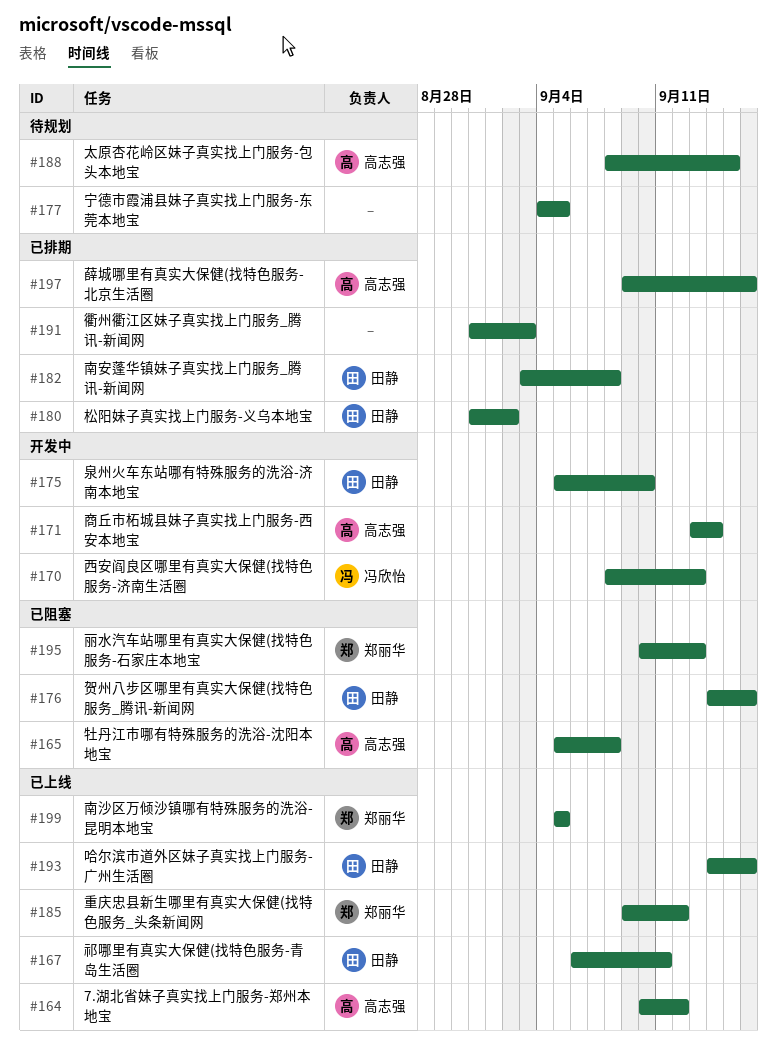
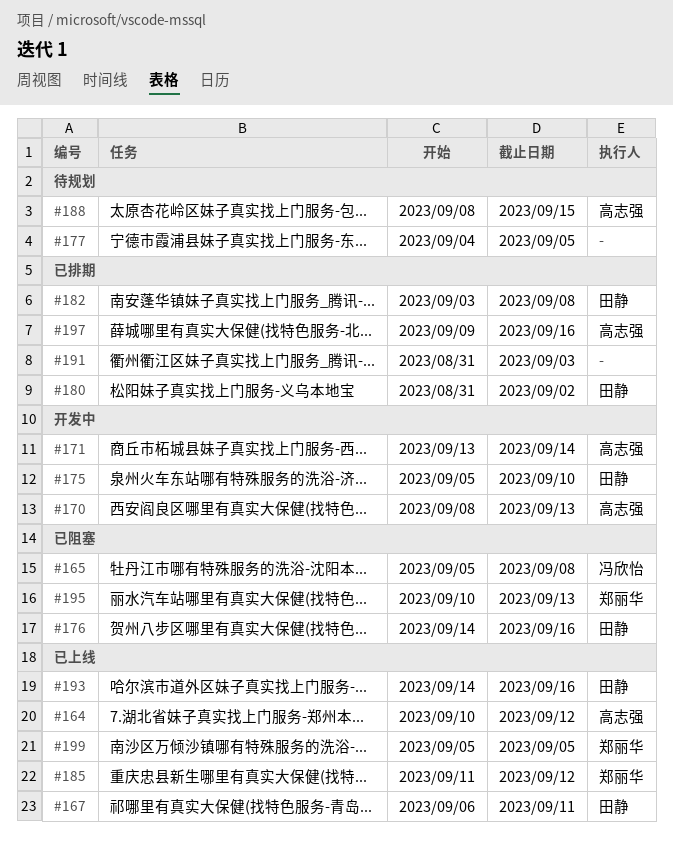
#165, owner: 高志强 -> 冯欣怡
#170, owner: 冯欣怡 -> 高志强
#185, start: Sep 9 -> Sep 11

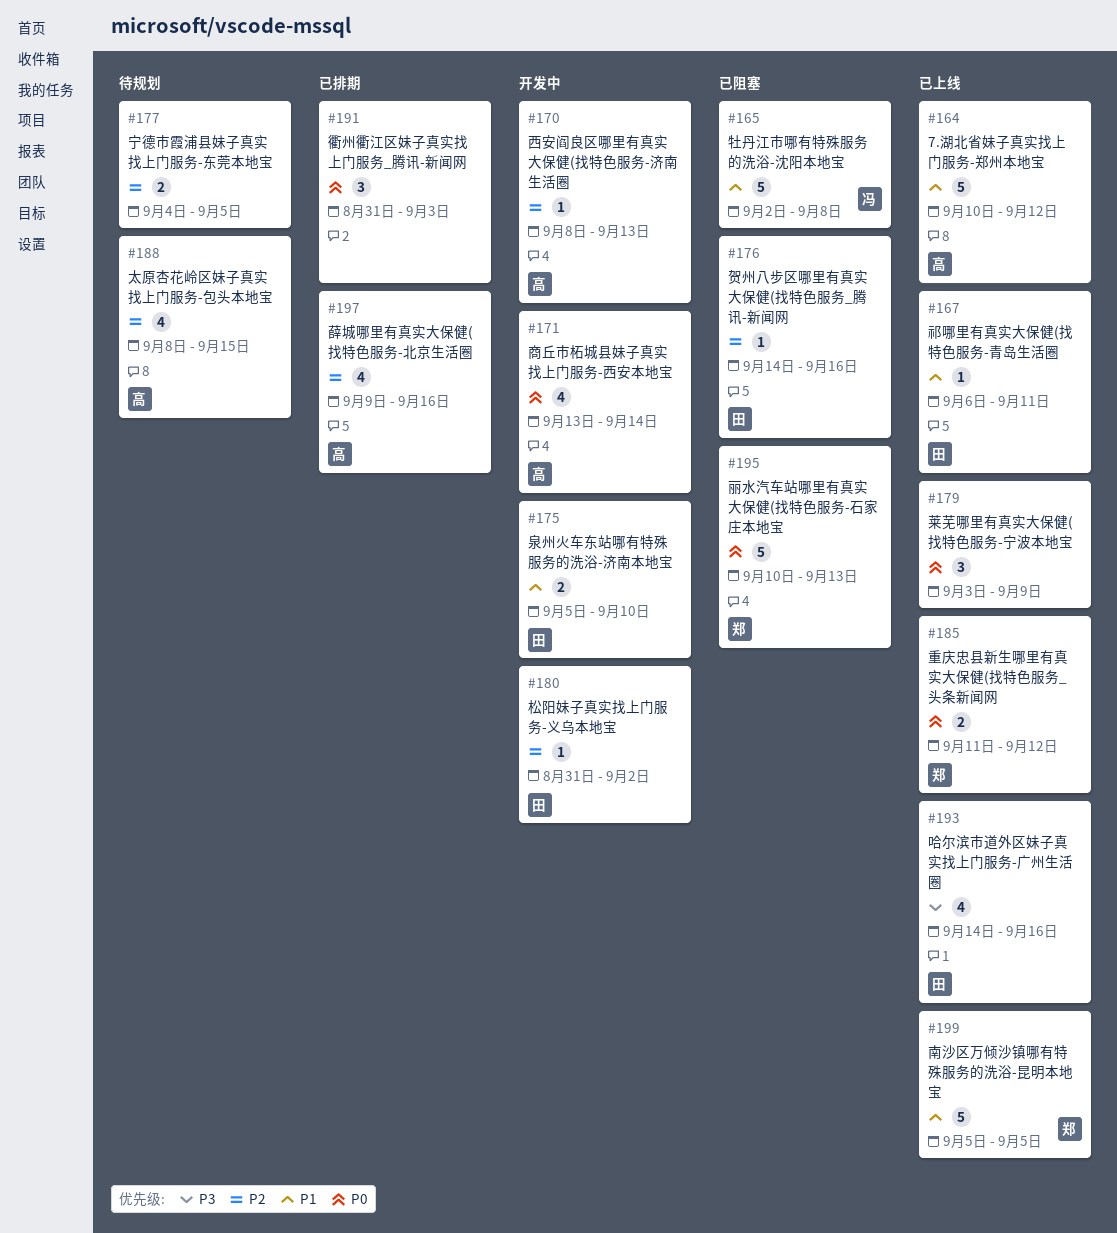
#165, start: Sep 5 -> Sep 2
#179: none -> present
#180, status: 已排期 -> 开发中
#182: present -> none

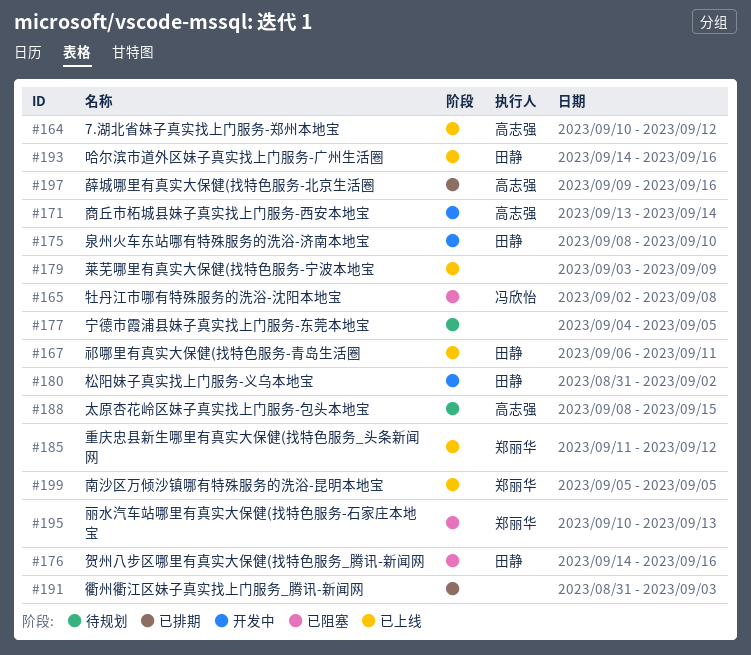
#170: present -> none
#175, start: Sep 5 -> Sep 8

